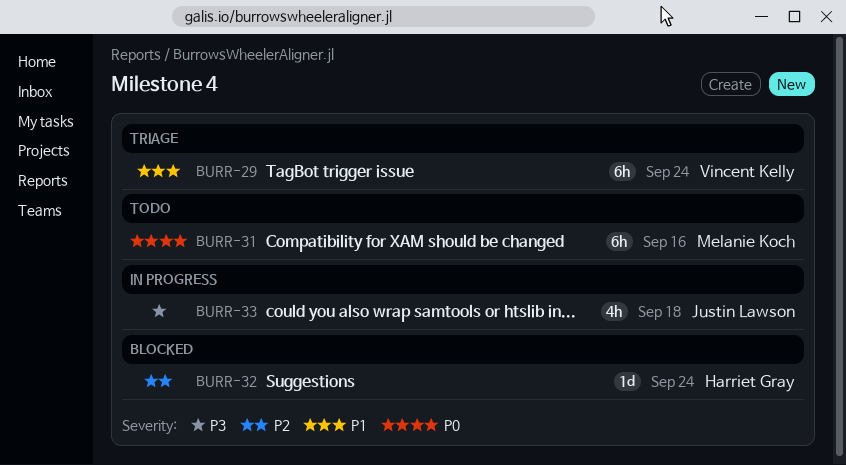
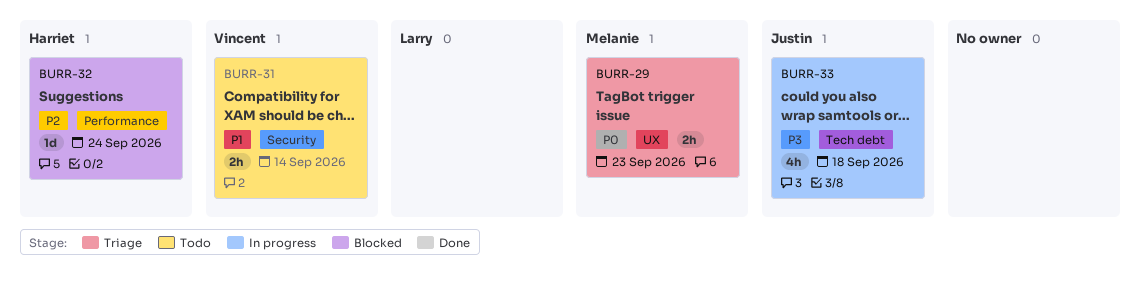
BURR-29, owner: Vincent Kelly -> Melanie Koch
BURR-29, priority: P1 -> P0
BURR-29, estimate: 6h -> 2h
BURR-29, due: Sep 24 -> Sep 23
BURR-31, owner: Melanie Koch -> Vincent Kelly
BURR-31, priority: P0 -> P1
BURR-31, estimate: 6h -> 2h
BURR-31, due: Sep 16 -> Sep 14

